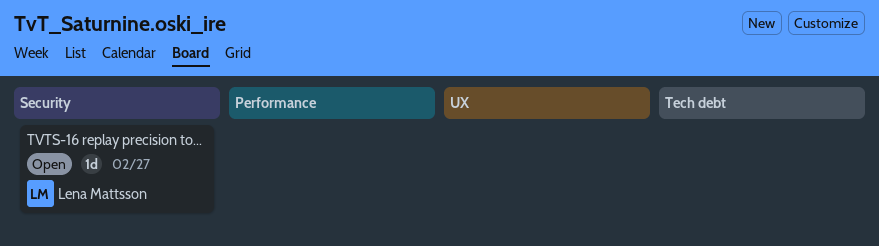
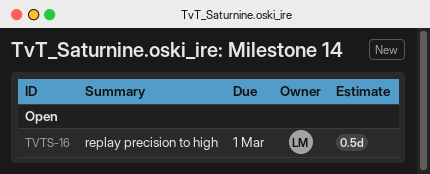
TVTS-16, estimate: 1d -> 0.5d
TVTS-16, due: Feb 27 -> Mar 1

